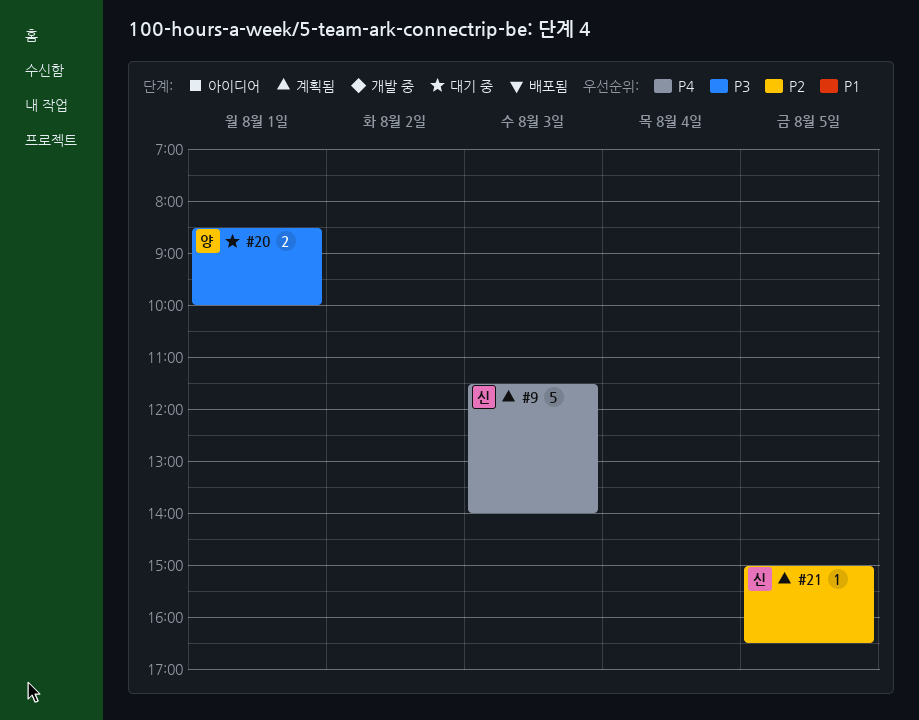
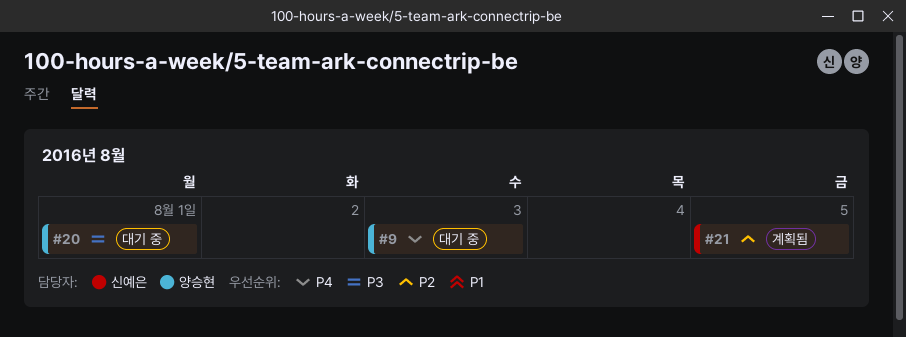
#9, status: 계획됨 -> 대기 중
#9, owner: 신예은 -> 양승현

